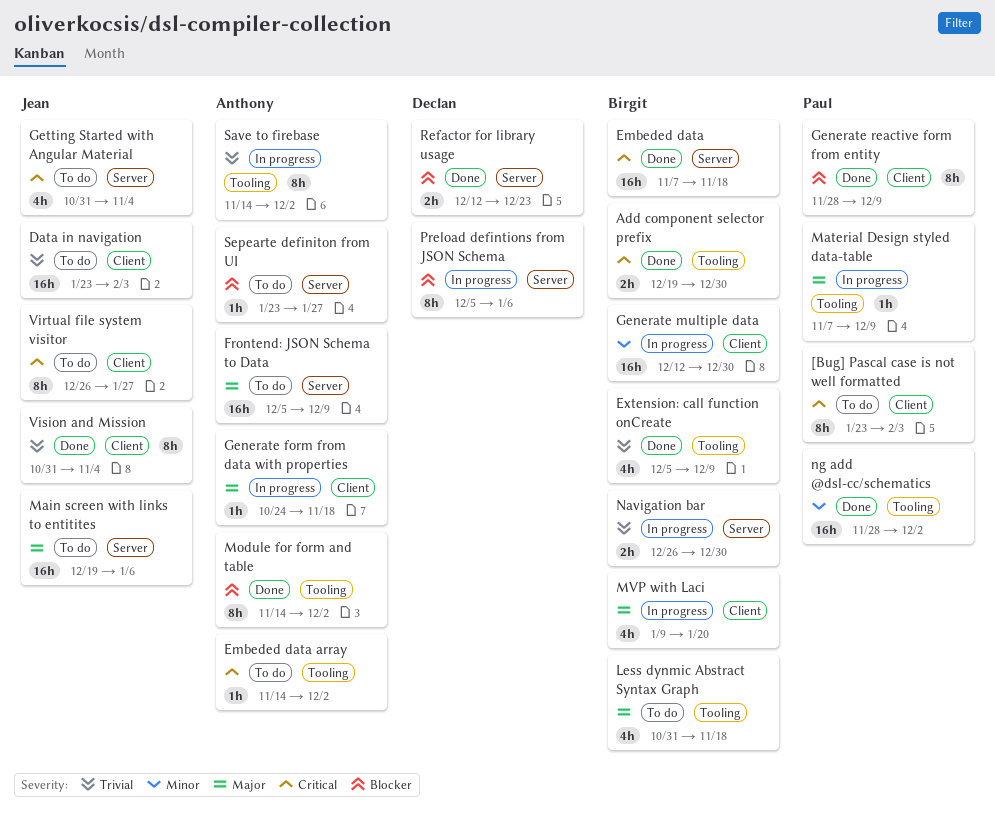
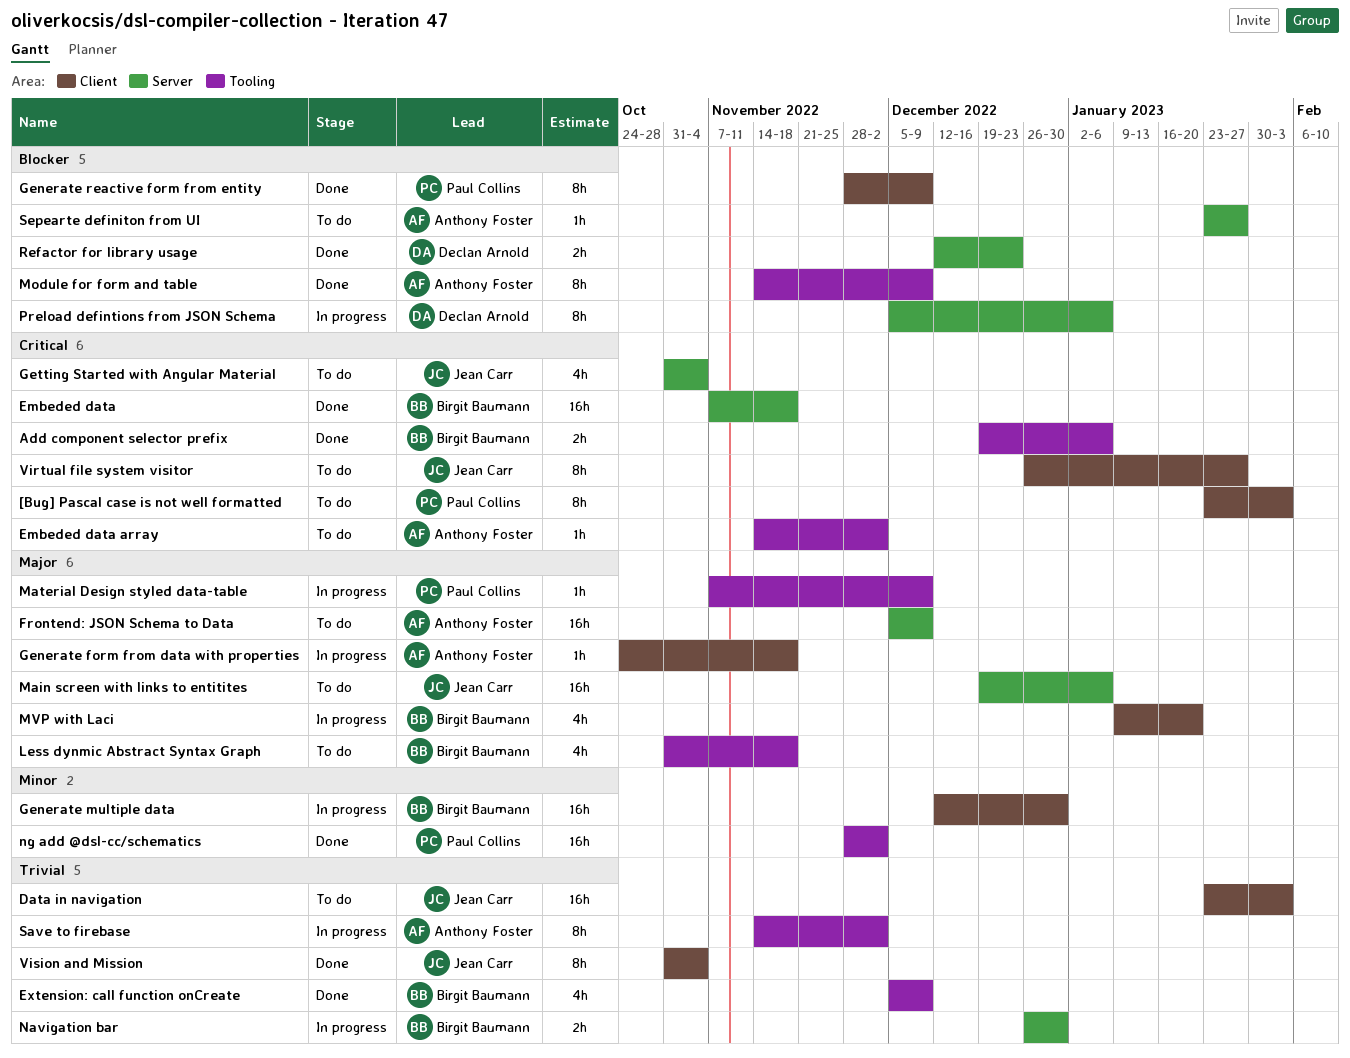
Add component selector prefix, due: Dec 30 -> Jan 6
Module for form and table, due: Dec 2 -> Dec 9

